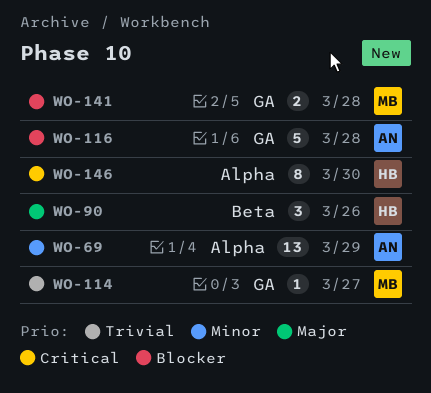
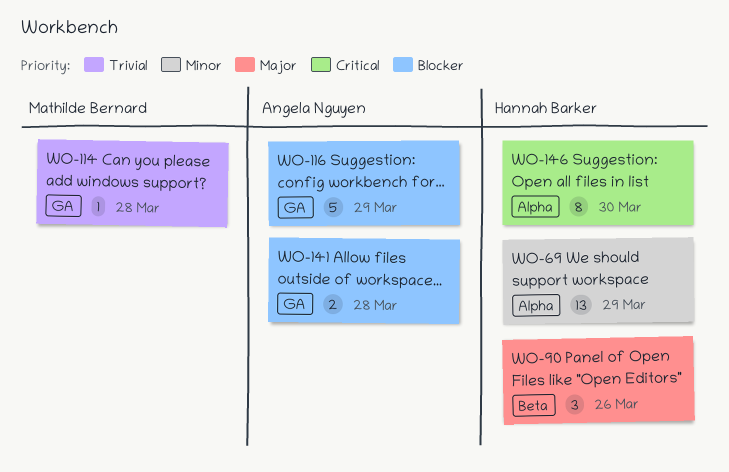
WO-69, owner: Angela Nguyen -> Hannah Barker
WO-114, due: Mar 27 -> Mar 28
WO-116, due: Mar 28 -> Mar 29
WO-141, owner: Mathilde Bernard -> Angela Nguyen

